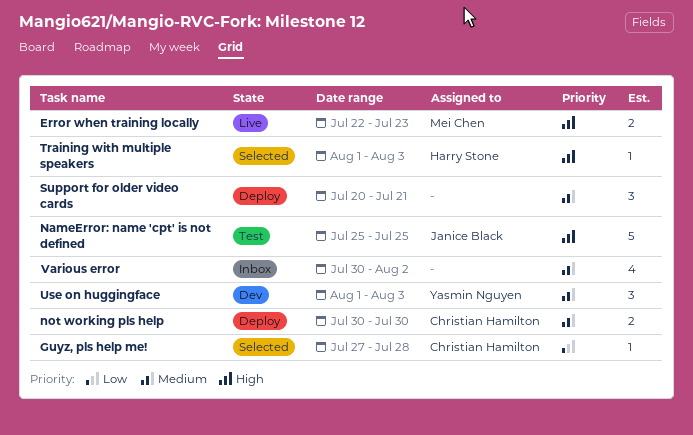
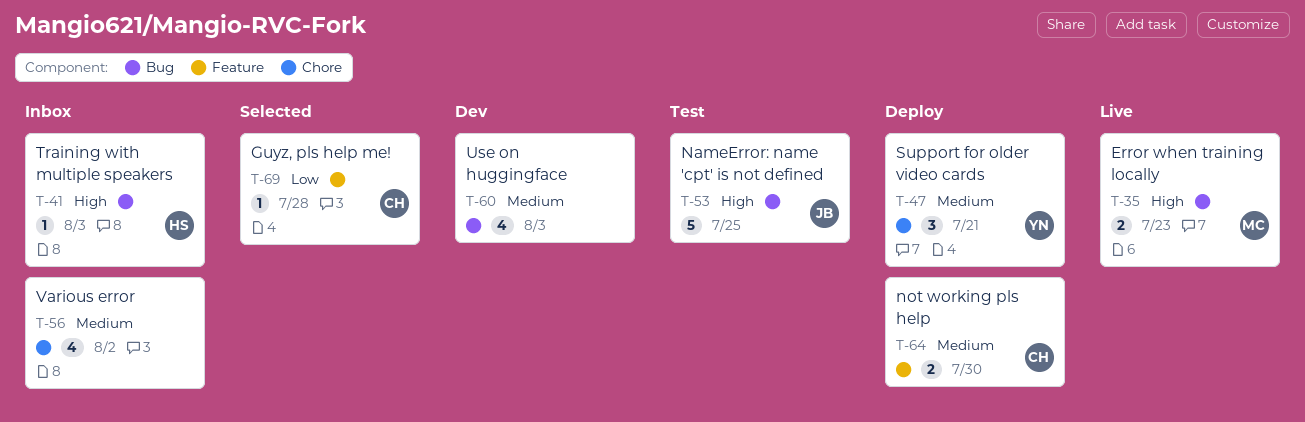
Support for older video cards, owner: none -> Yasmin Nguyen
Training with multiple speakers, status: Selected -> Inbox
Use on huggingface, owner: Yasmin Nguyen -> none
Use on huggingface, estimate: 3 -> 4

